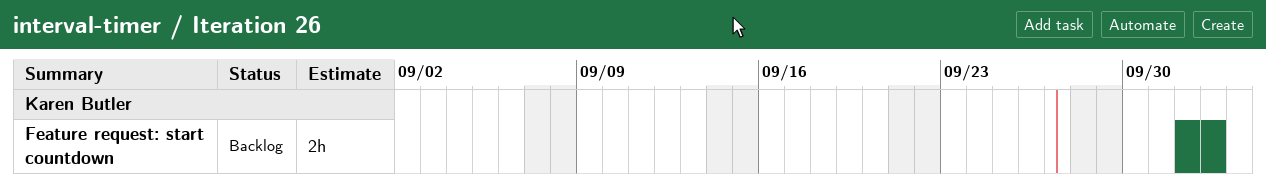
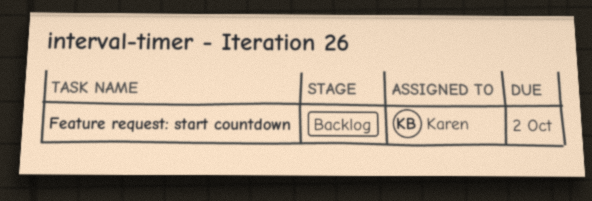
Feature request: start countdown, due: Oct 3 -> Oct 2

